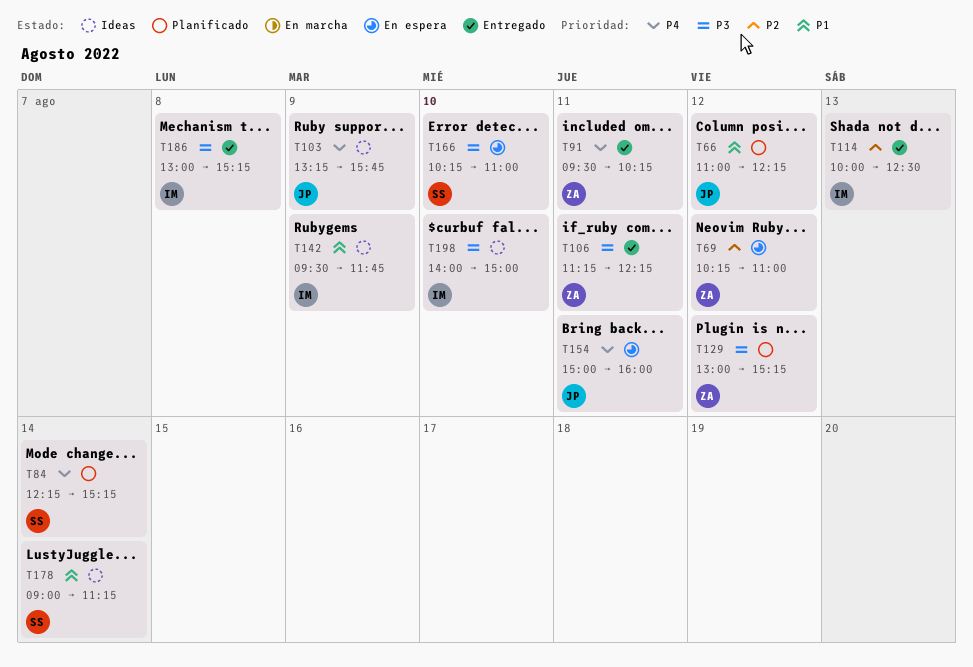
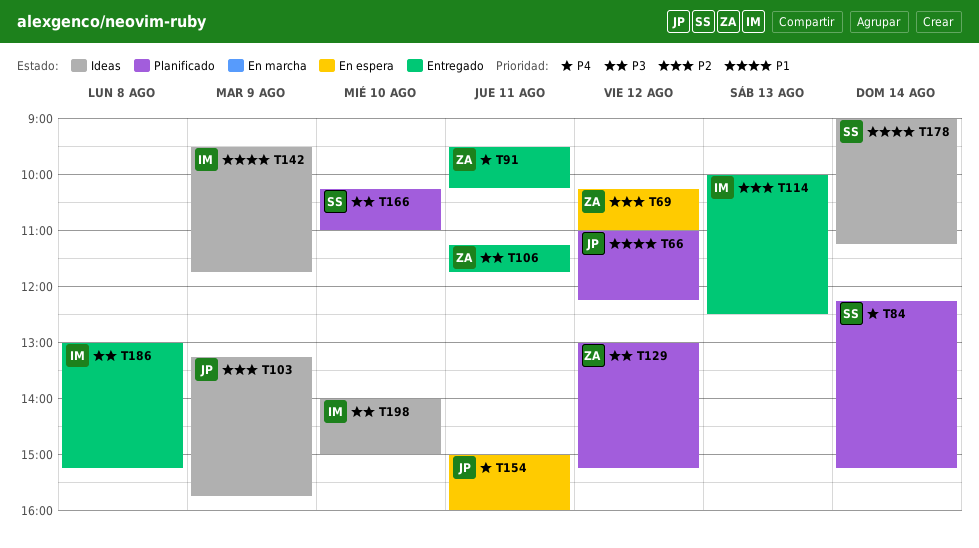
T103, priority: P4 -> P2
T106, ends: 12:15 -> 11:45
T166, status: En espera -> Planificado

